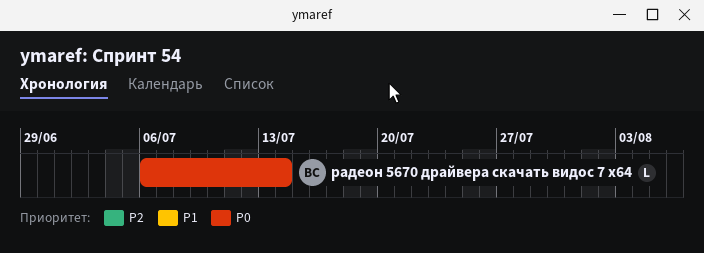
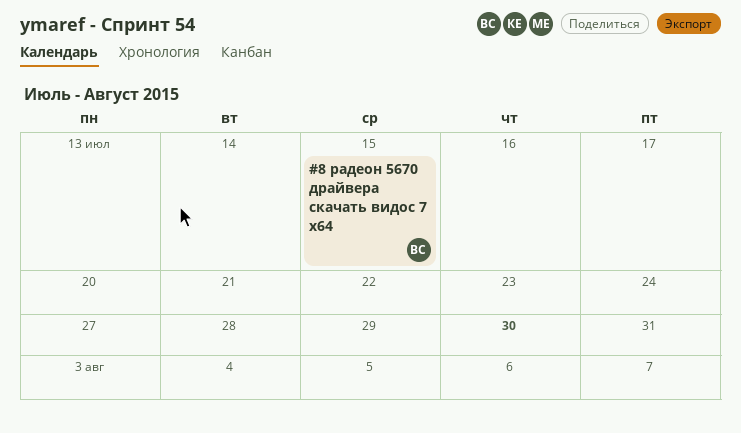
радеон 5670 драйвера скачать видос 7 x64, due: Jul 14 -> Jul 15

